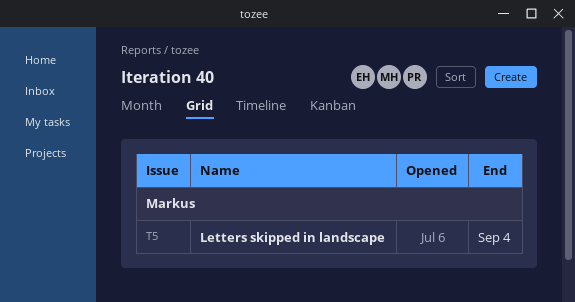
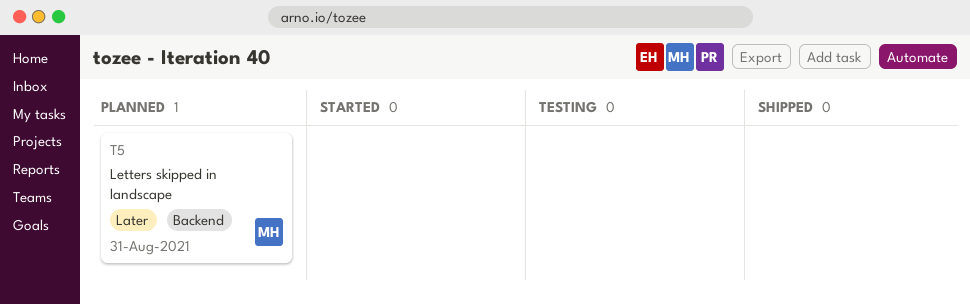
T5, due: Sep 4 -> Aug 31

